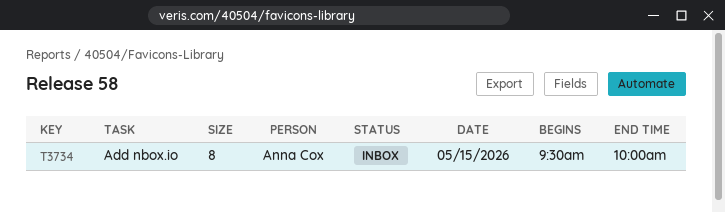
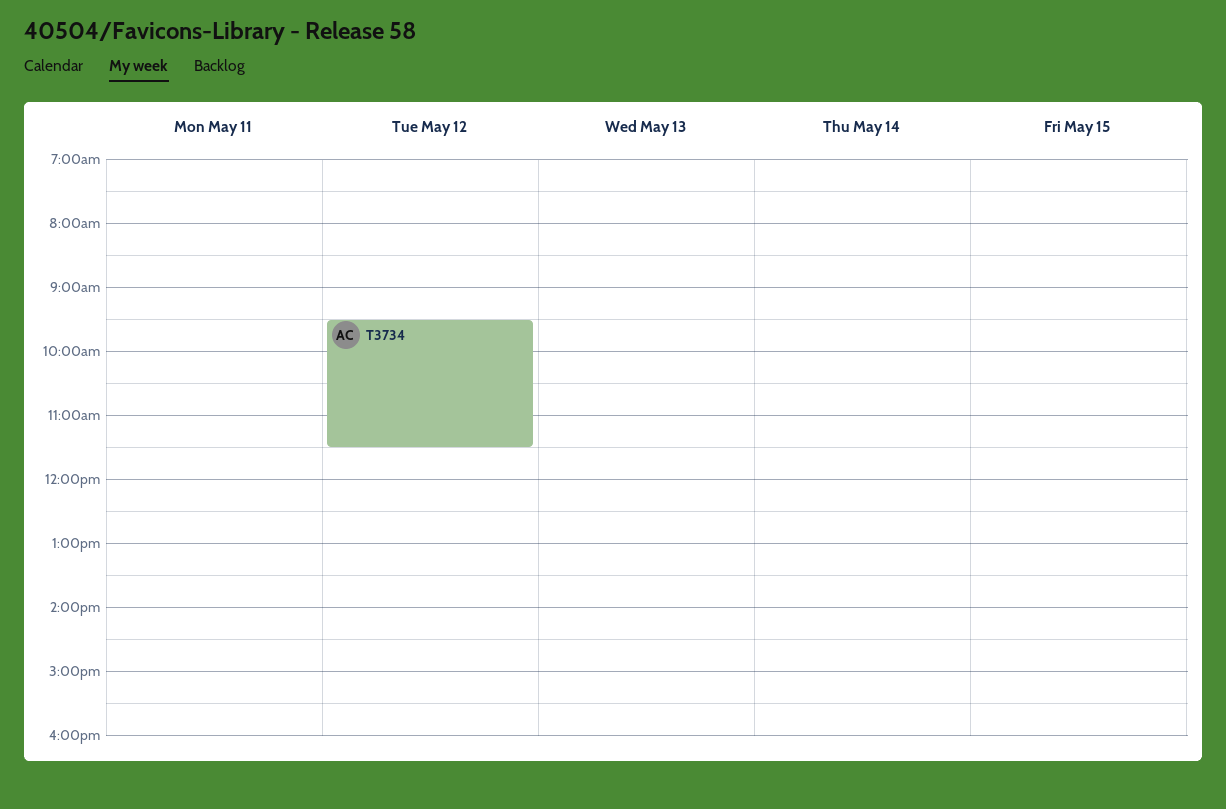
T3734, day: May 15 -> May 12
T3734, ends: 10:00 -> 11:30

